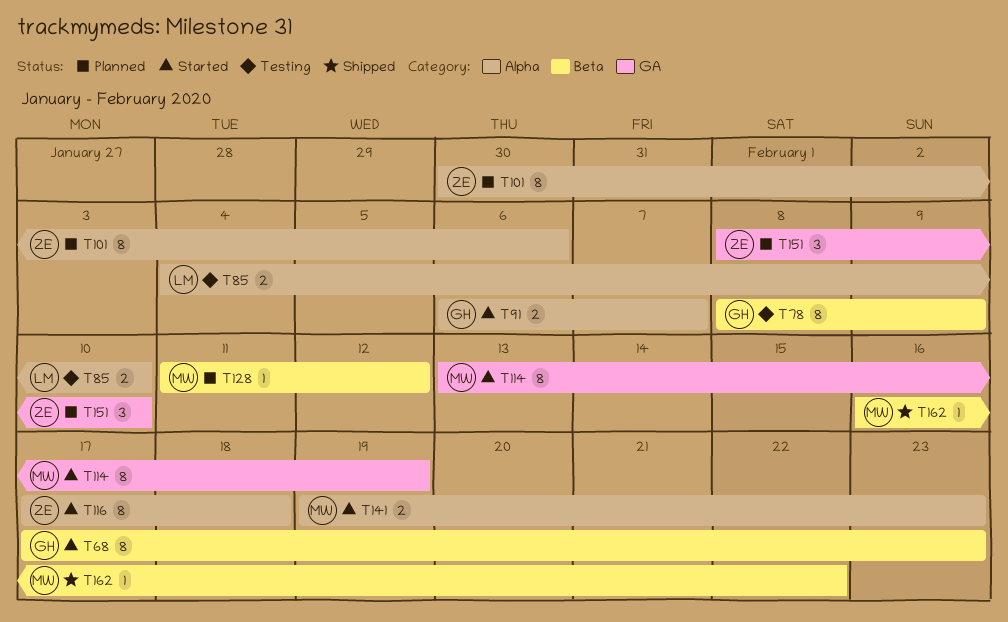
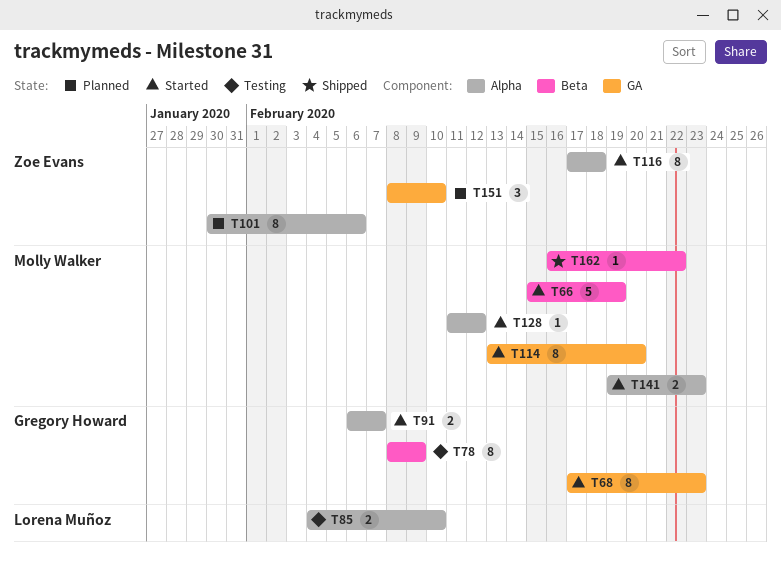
T66: none -> present
T68, label: Beta -> GA
T114, due: Feb 19 -> Feb 20
T128, status: Planned -> Started
T128, label: Beta -> Alpha

